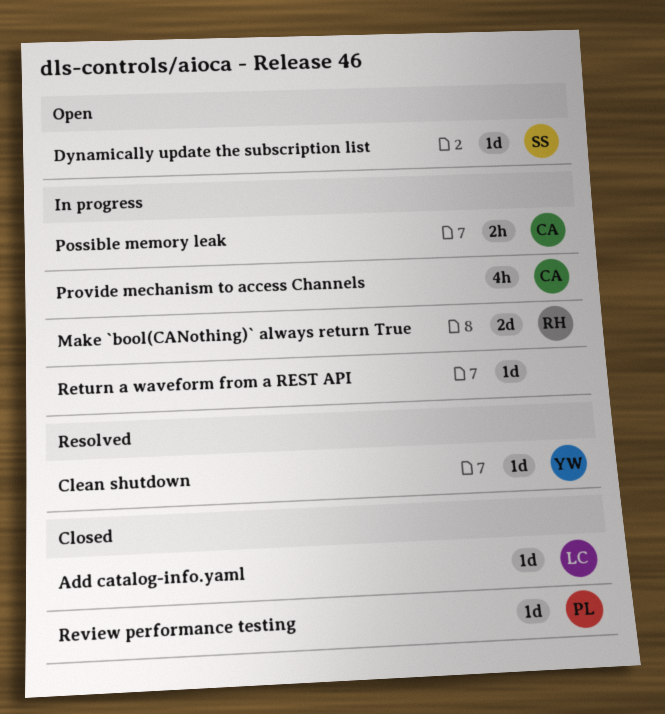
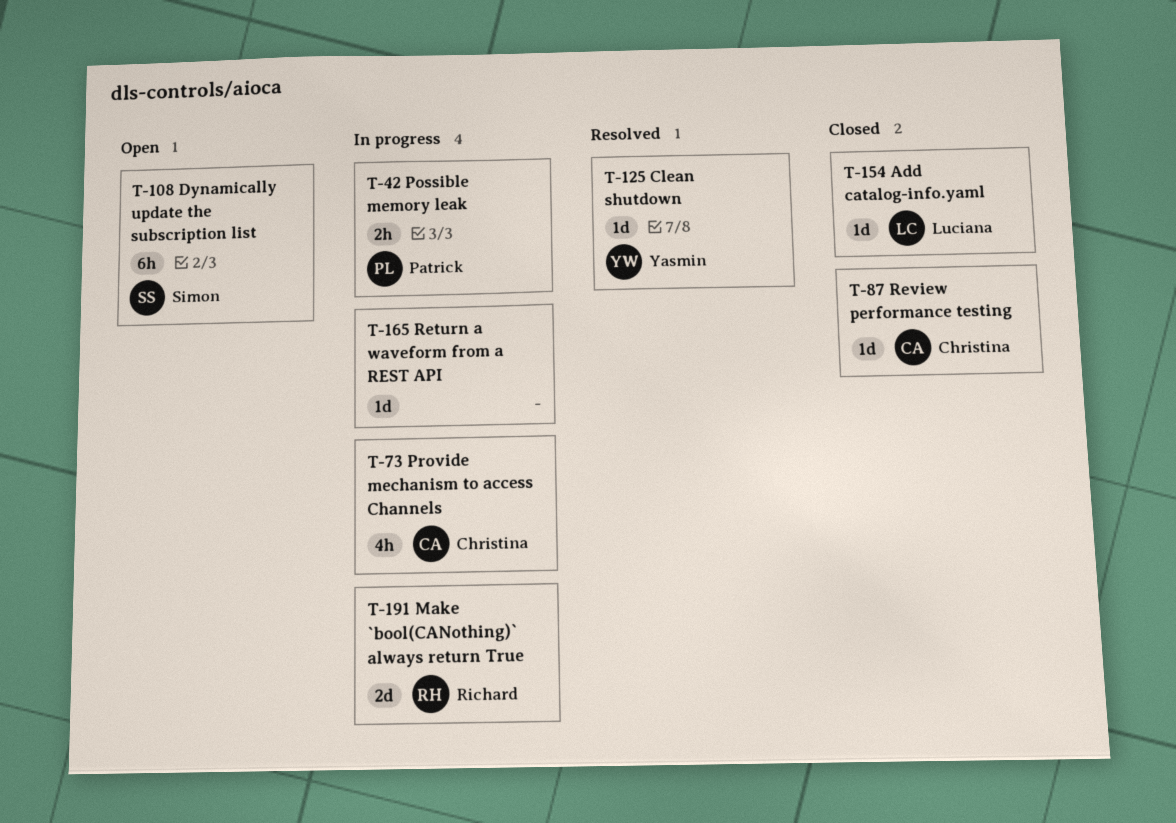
Dynamically update the subscription list, estimate: 1d -> 6h
Possible memory leak, owner: Christina -> Patrick
Review performance testing, owner: Patrick -> Christina

